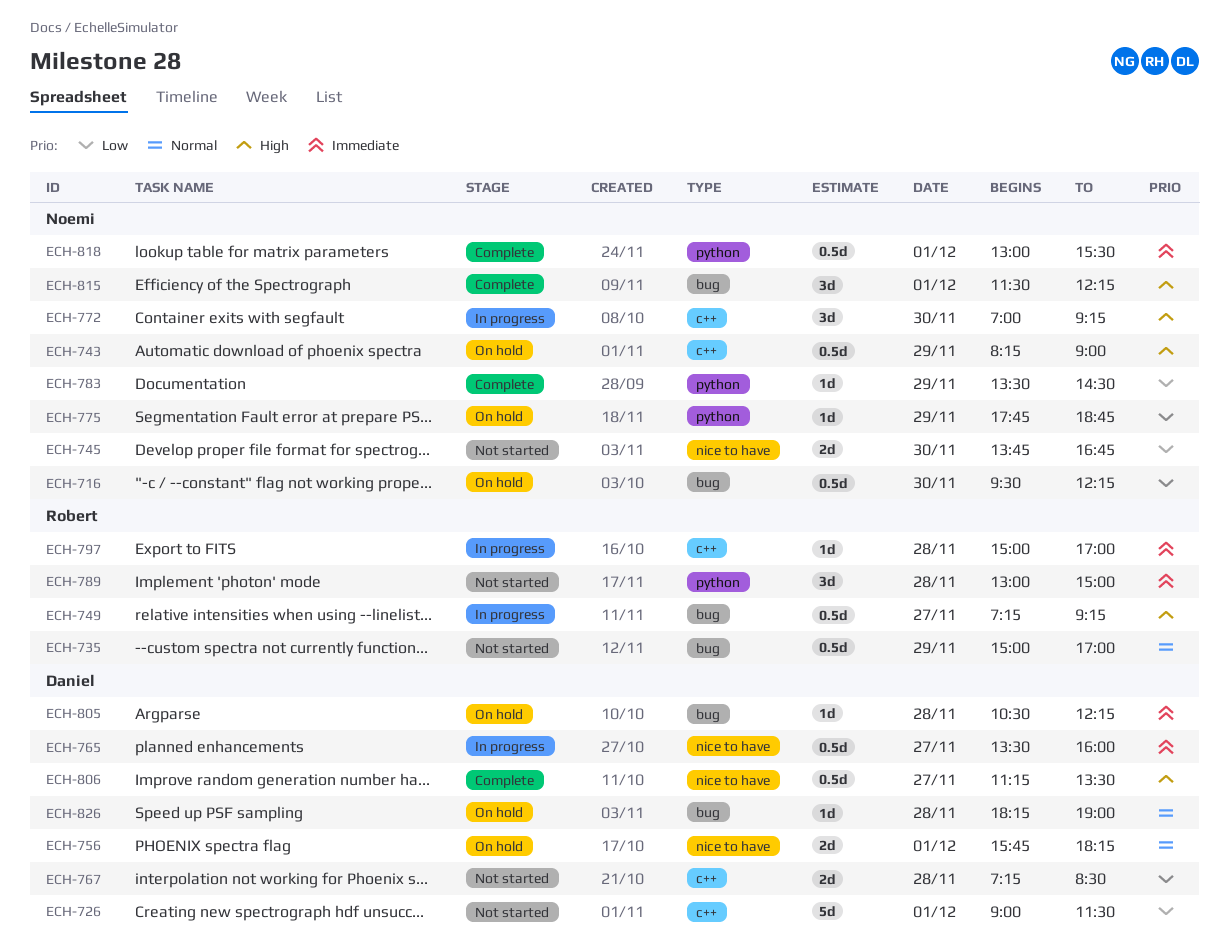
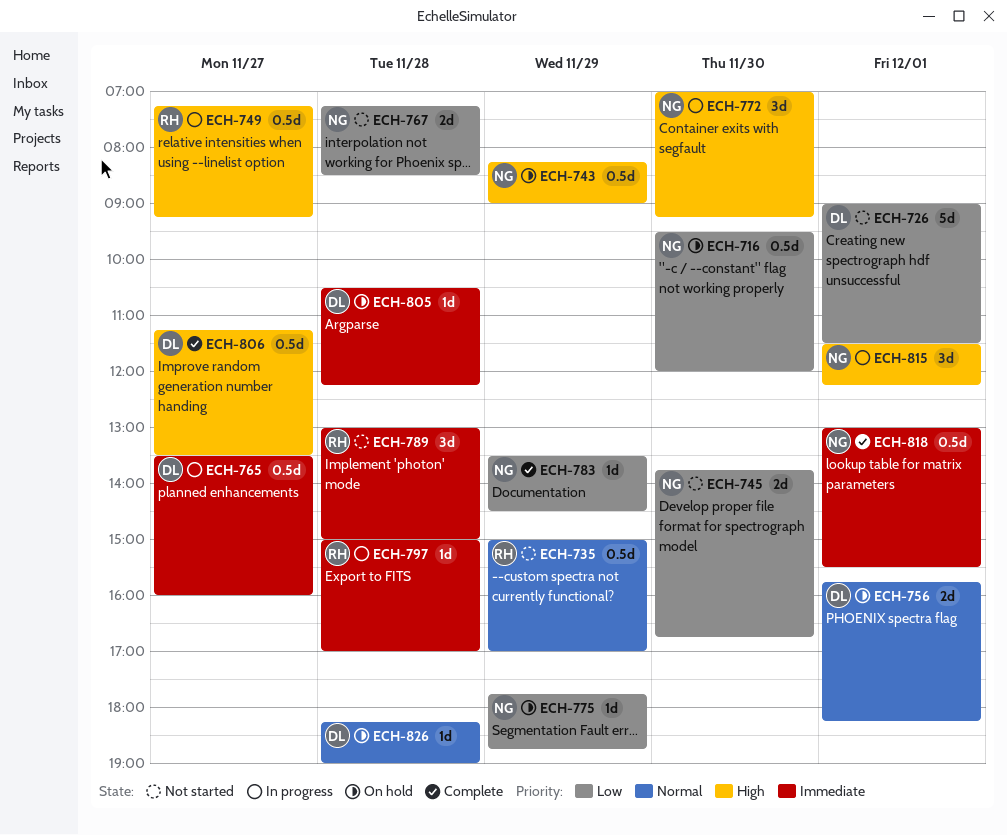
ECH-716, ends: 12:15 -> 12:00
ECH-767, owner: Daniel -> Noemi
ECH-815, status: Complete -> In progress

